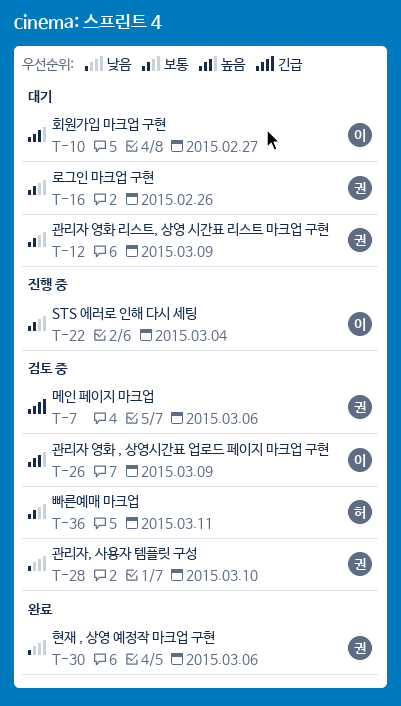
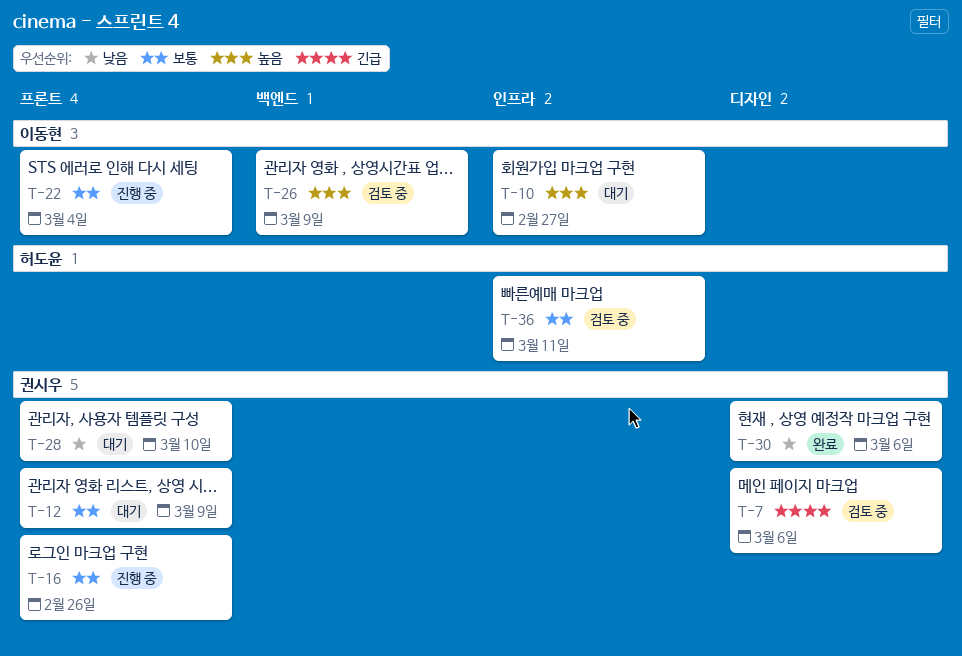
T-16, status: 대기 -> 진행 중
T-28, status: 검토 중 -> 대기

